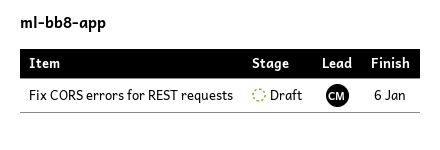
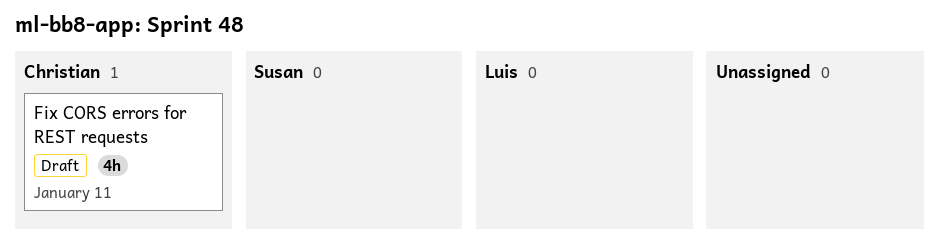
Fix CORS errors for REST requests, due: Jan 6 -> Jan 11

